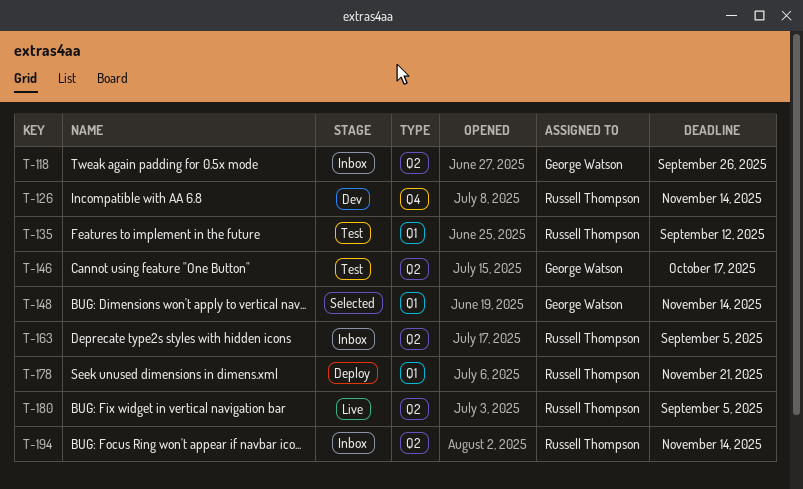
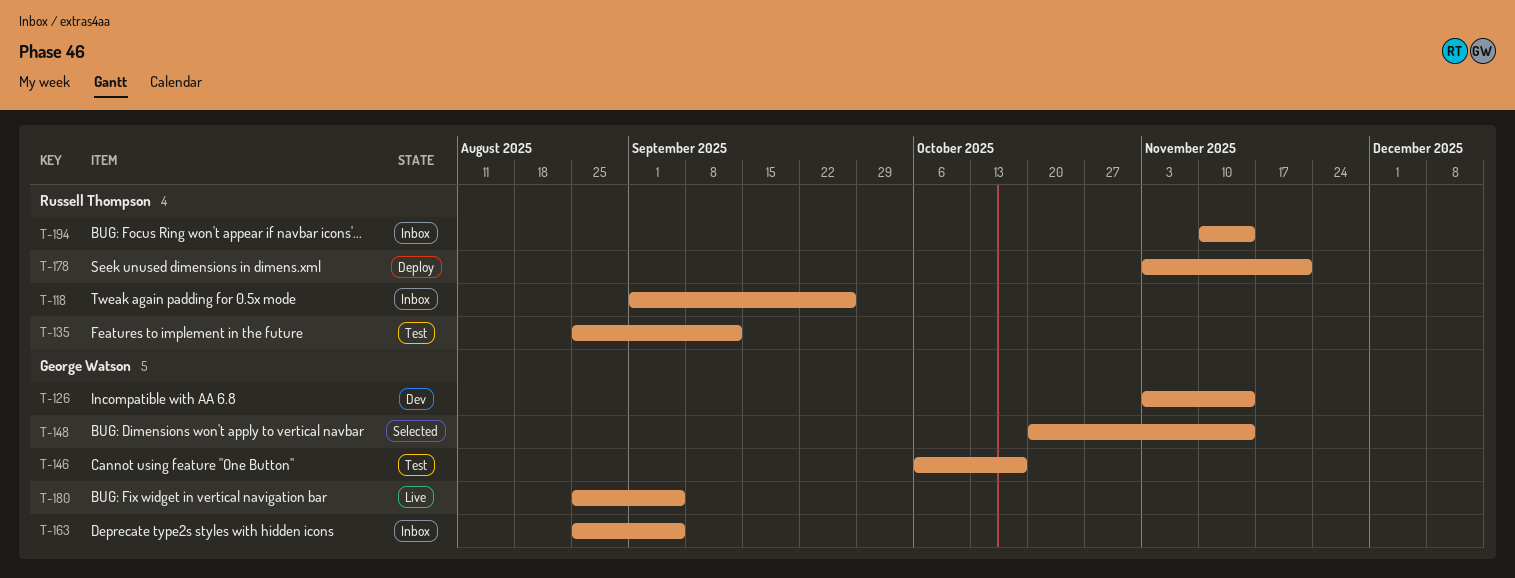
T-118, owner: George Watson -> Russell Thompson
T-126, owner: Russell Thompson -> George Watson
T-163, owner: Russell Thompson -> George Watson
T-180, owner: Russell Thompson -> George Watson

